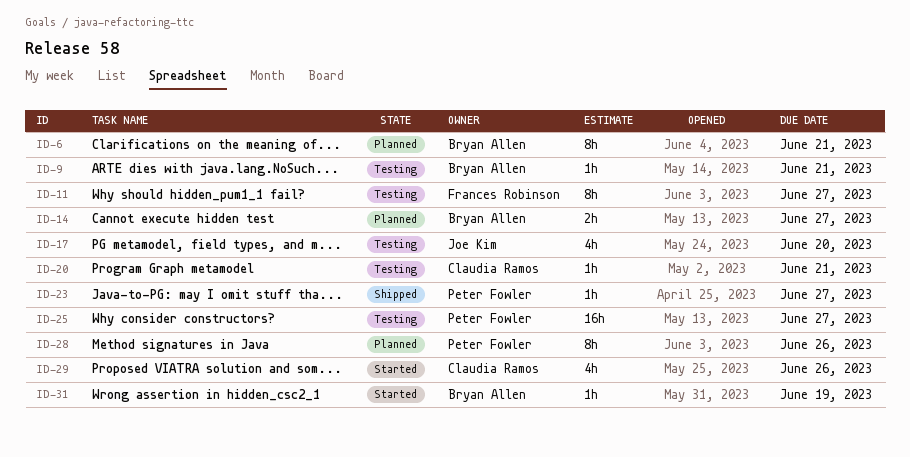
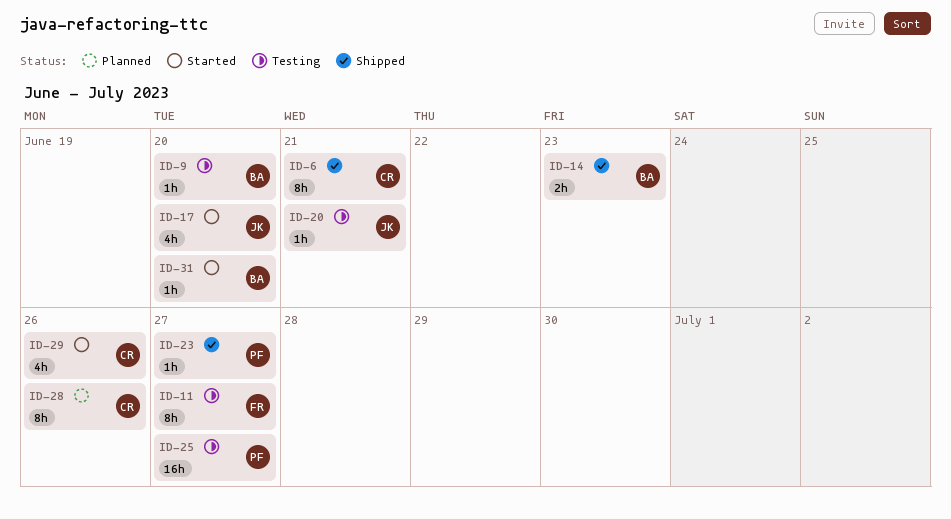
ID-6, status: Planned -> Shipped
ID-6, owner: Bryan Allen -> Claudia Ramos
ID-9, due: Jun 21 -> Jun 20
ID-14, status: Planned -> Shipped
ID-14, due: Jun 27 -> Jun 23
ID-17, status: Testing -> Started
ID-20, owner: Claudia Ramos -> Joe Kim
ID-28, owner: Peter Fowler -> Claudia Ramos
ID-31, due: Jun 19 -> Jun 20

